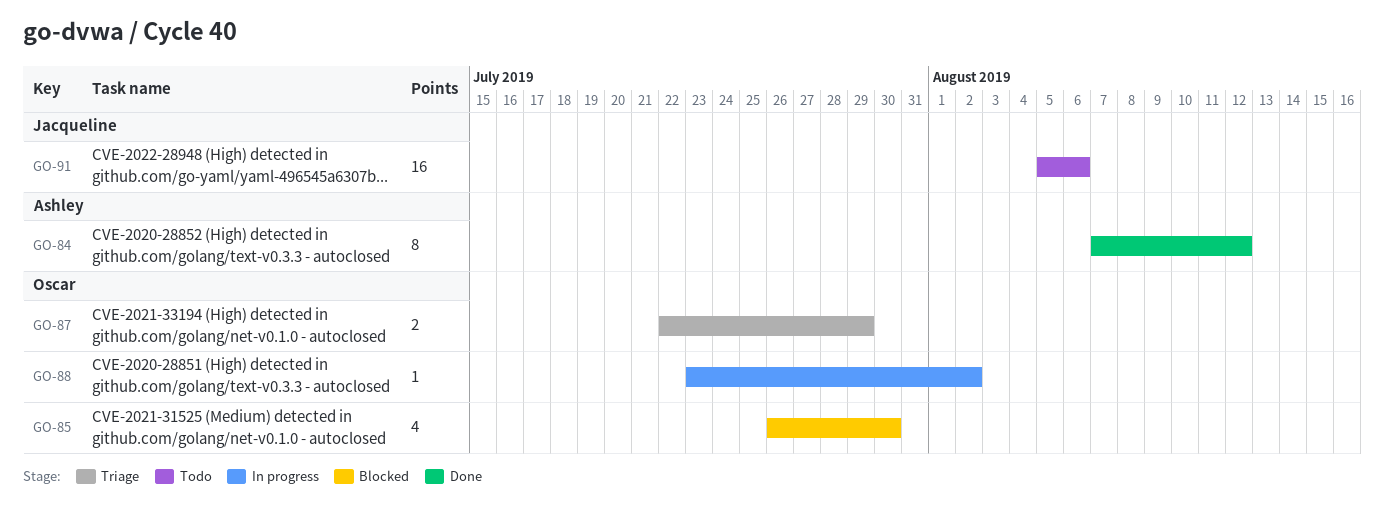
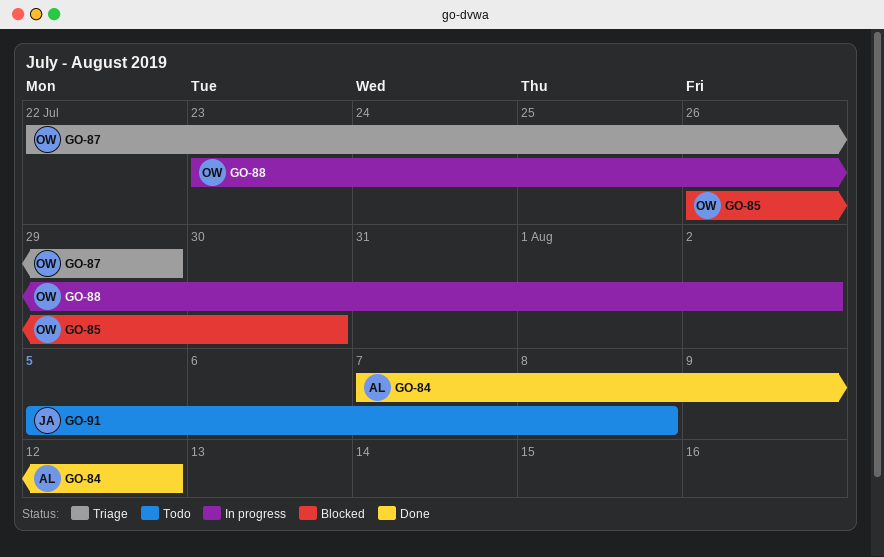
GO-91, due: Aug 6 -> Aug 8

